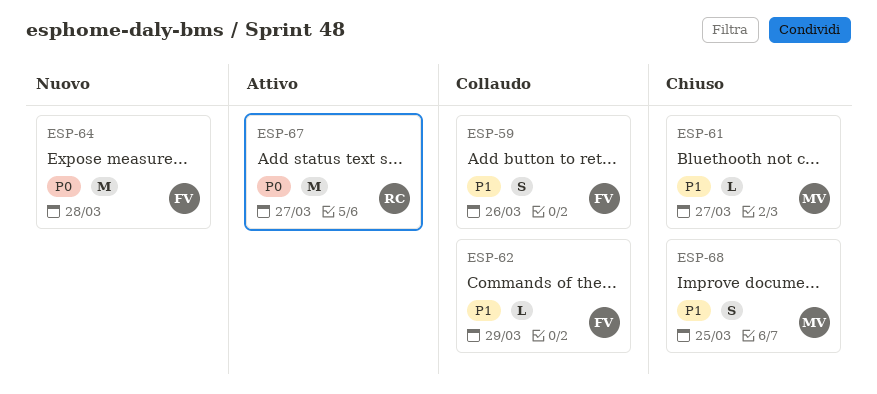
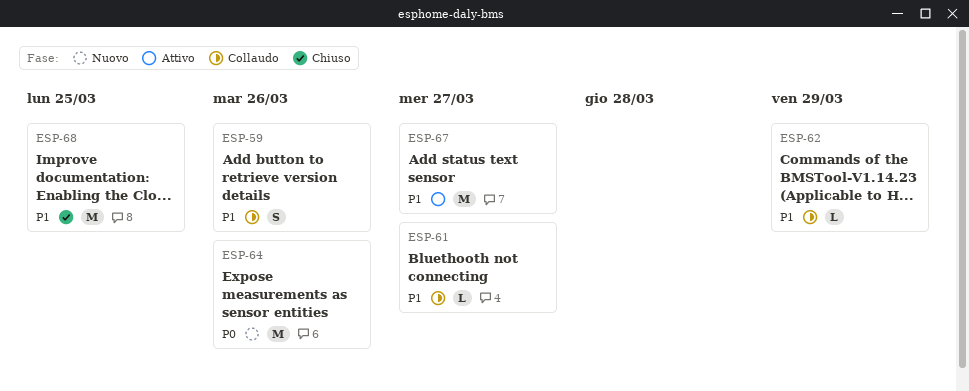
ESP-61, status: Chiuso -> Collaudo
ESP-64, due: Mar 28 -> Mar 26
ESP-67, priority: P0 -> P1
ESP-68, estimate: S -> M

